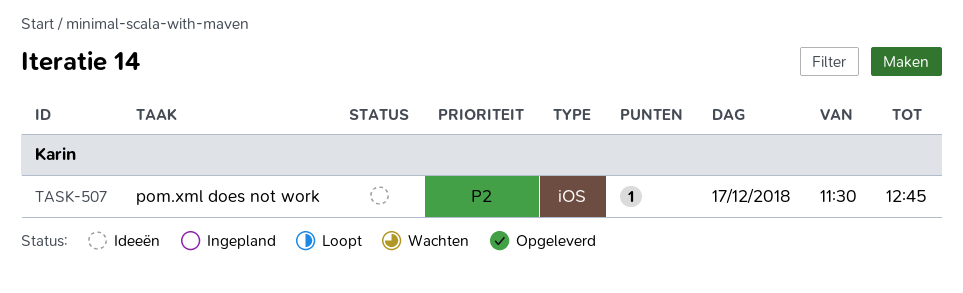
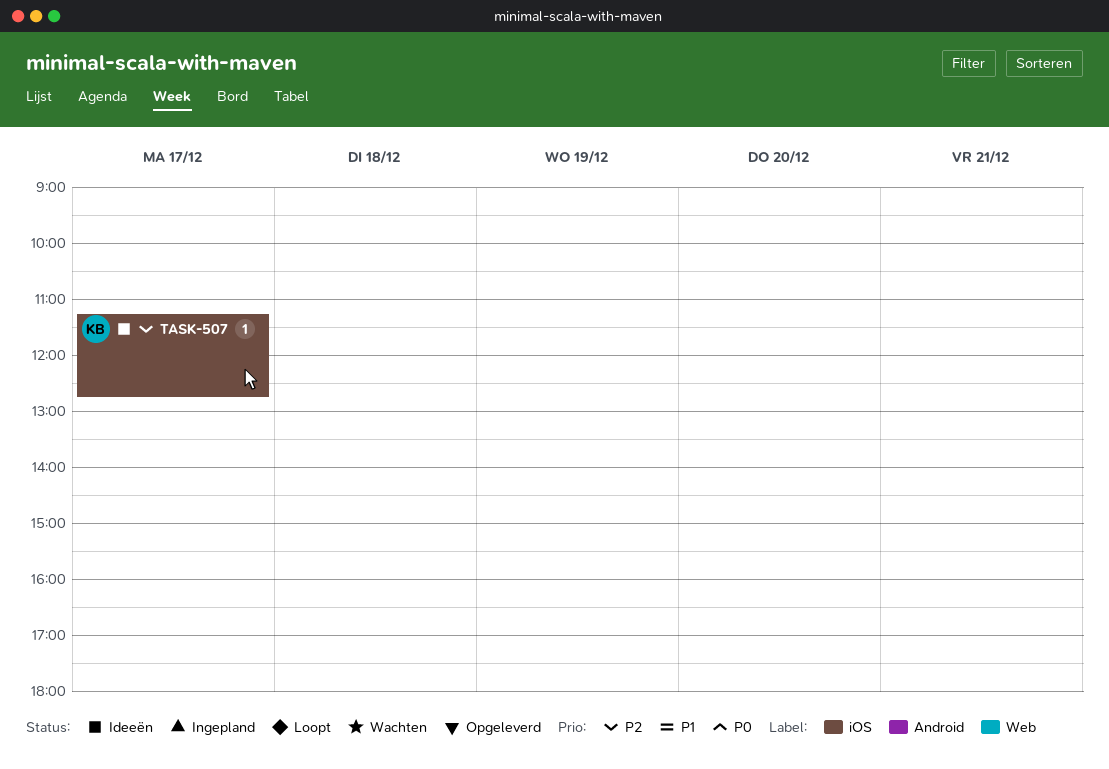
TASK-507, begins: 11:30 -> 11:15

